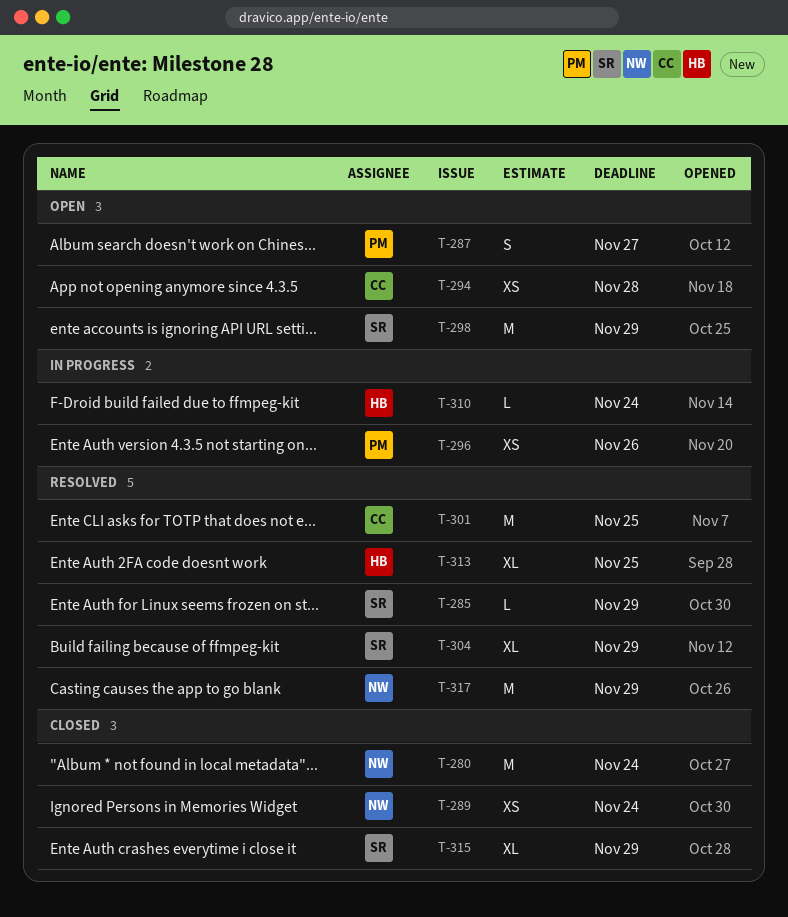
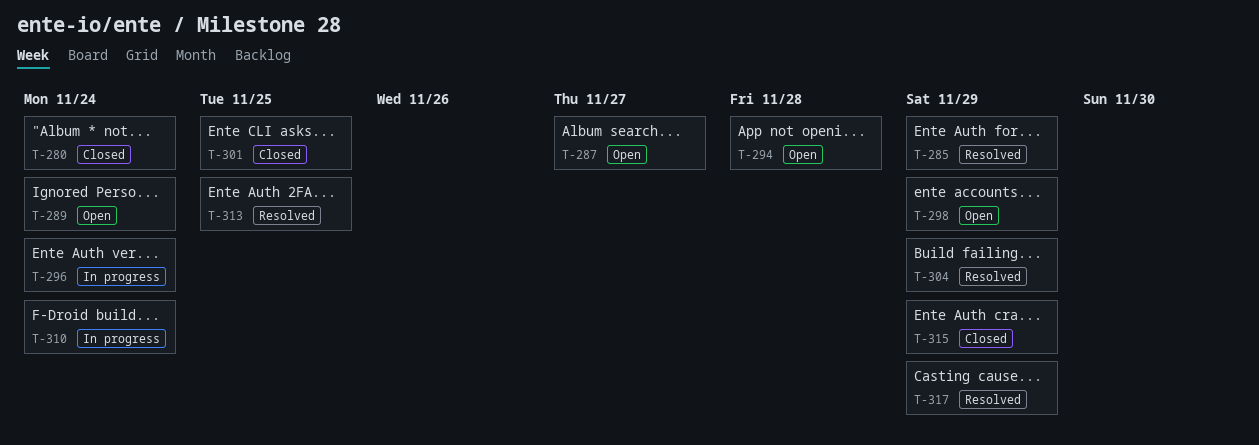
T-289, status: Closed -> Open
T-296, due: Nov 26 -> Nov 24
T-301, status: Resolved -> Closed

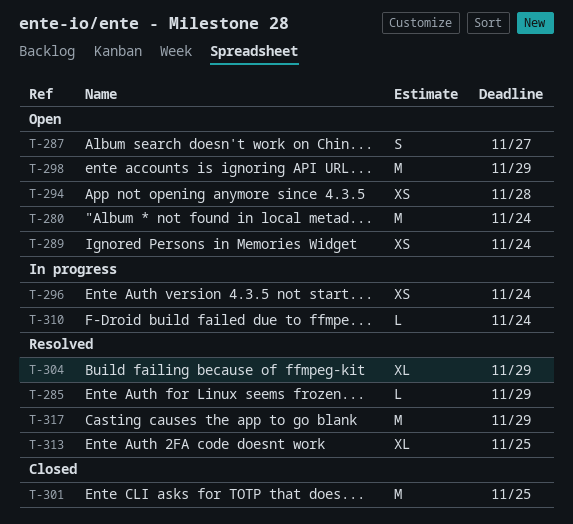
T-280, status: Closed -> Open
T-315: present -> none

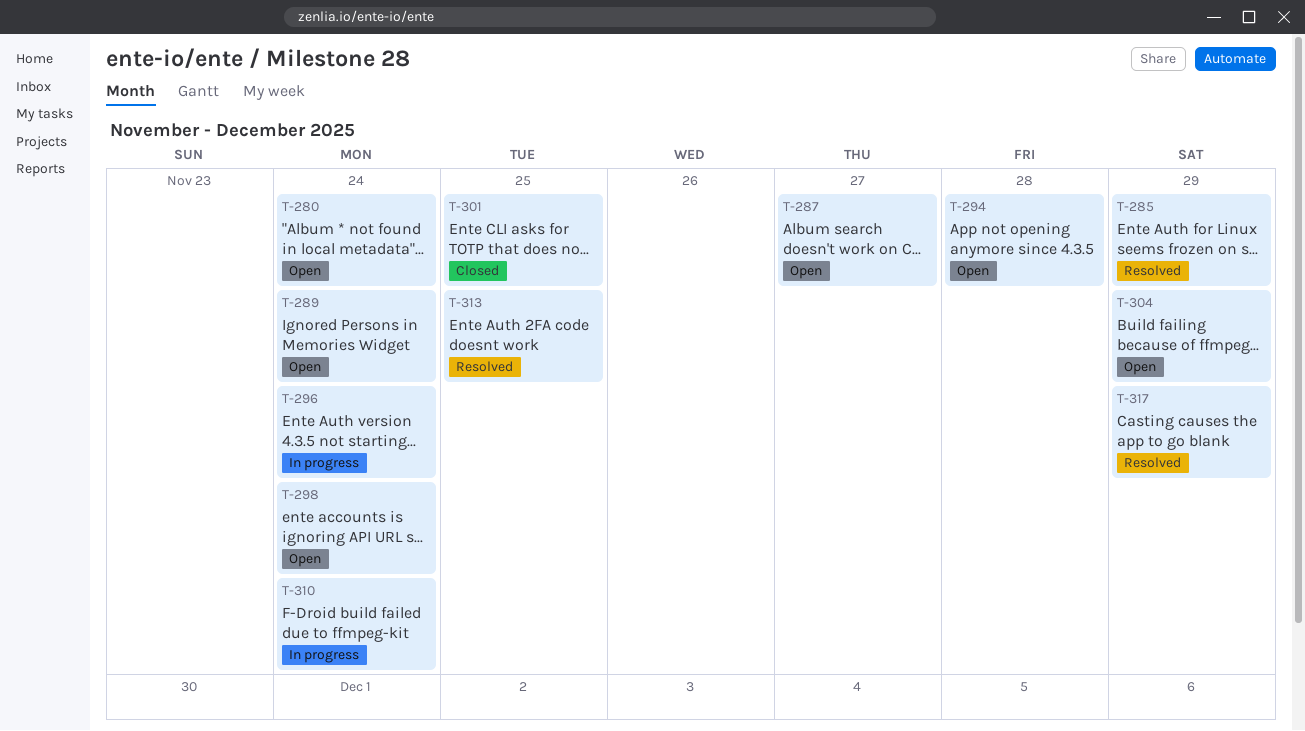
T-298, due: Nov 29 -> Nov 24
T-304, status: Resolved -> Open

